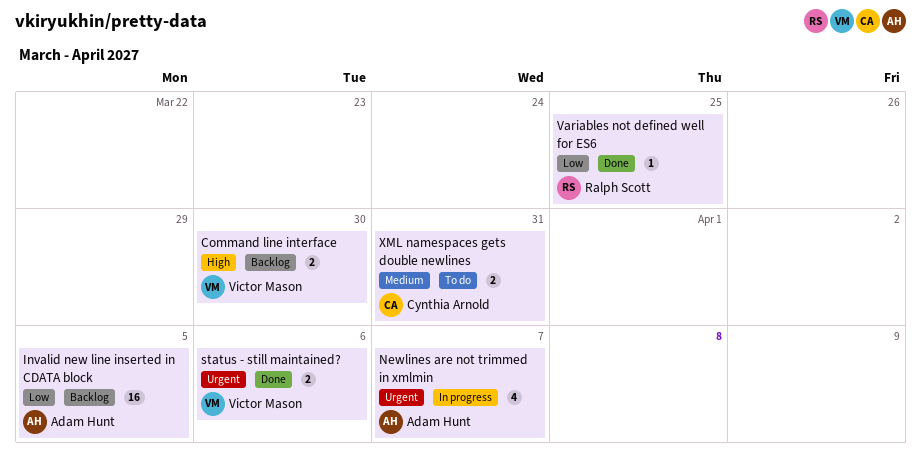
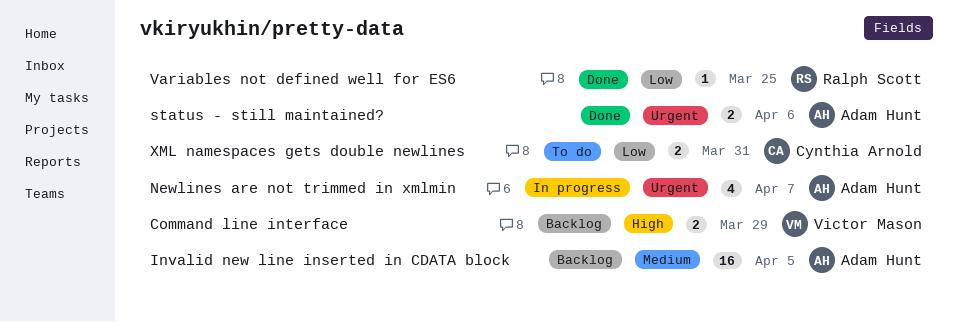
Command line interface, due: Mar 30 -> Mar 29
Invalid new line inserted in CDATA block, priority: Low -> Medium
status - still maintained?, owner: Victor Mason -> Adam Hunt
XML namespaces gets double newlines, priority: Medium -> Low

